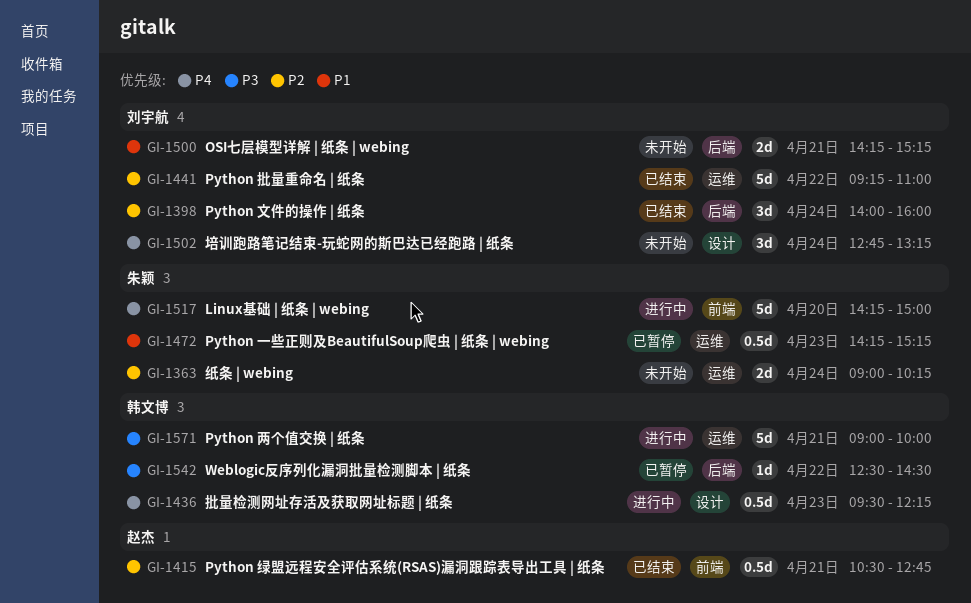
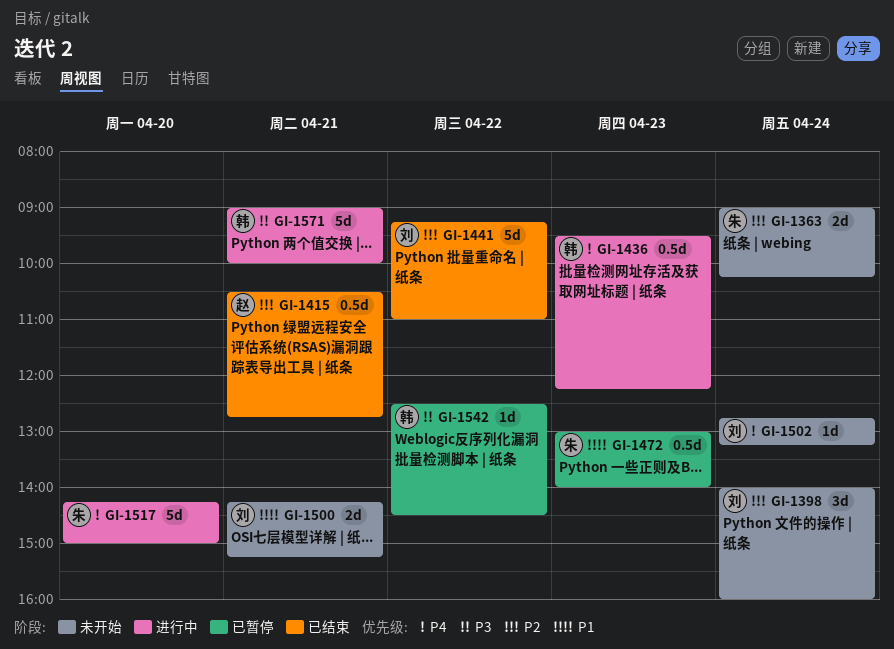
GI-1398, status: 已结束 -> 未开始
GI-1472, begins: 14:15 -> 13:00
GI-1472, ends: 15:15 -> 14:00
GI-1502, estimate: 3d -> 1d

